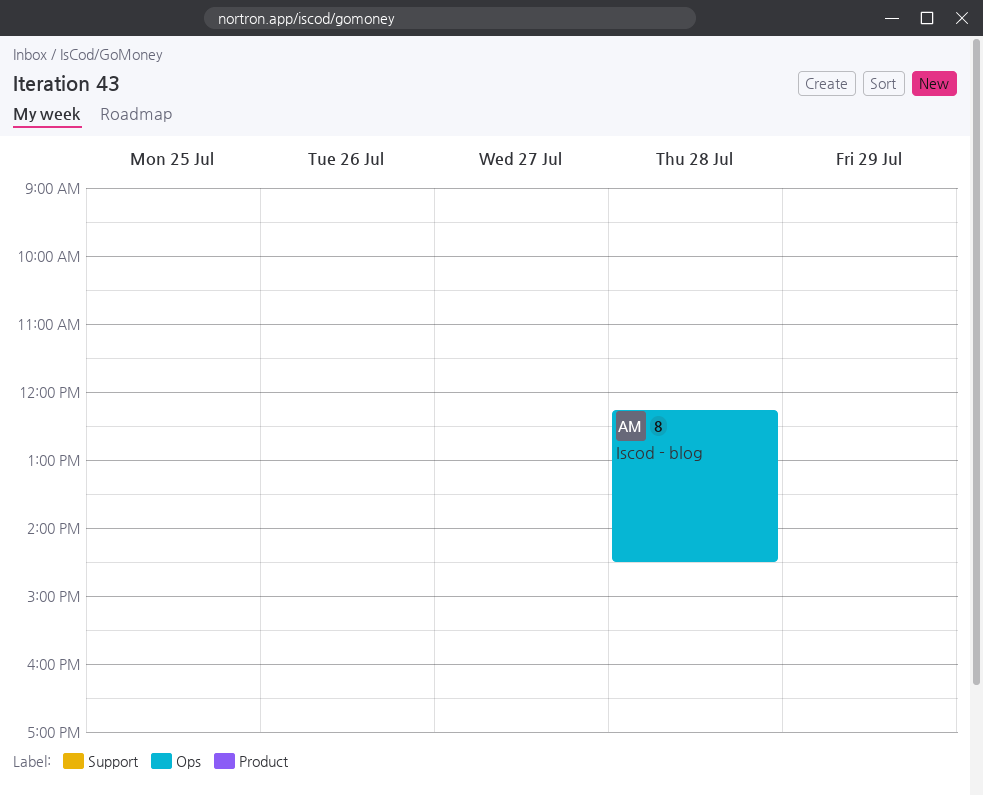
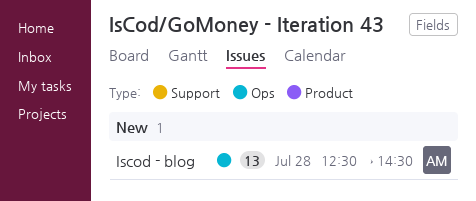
Iscod - blog, estimate: 8 -> 13
Iscod - blog, begins: 12:15 -> 12:30

